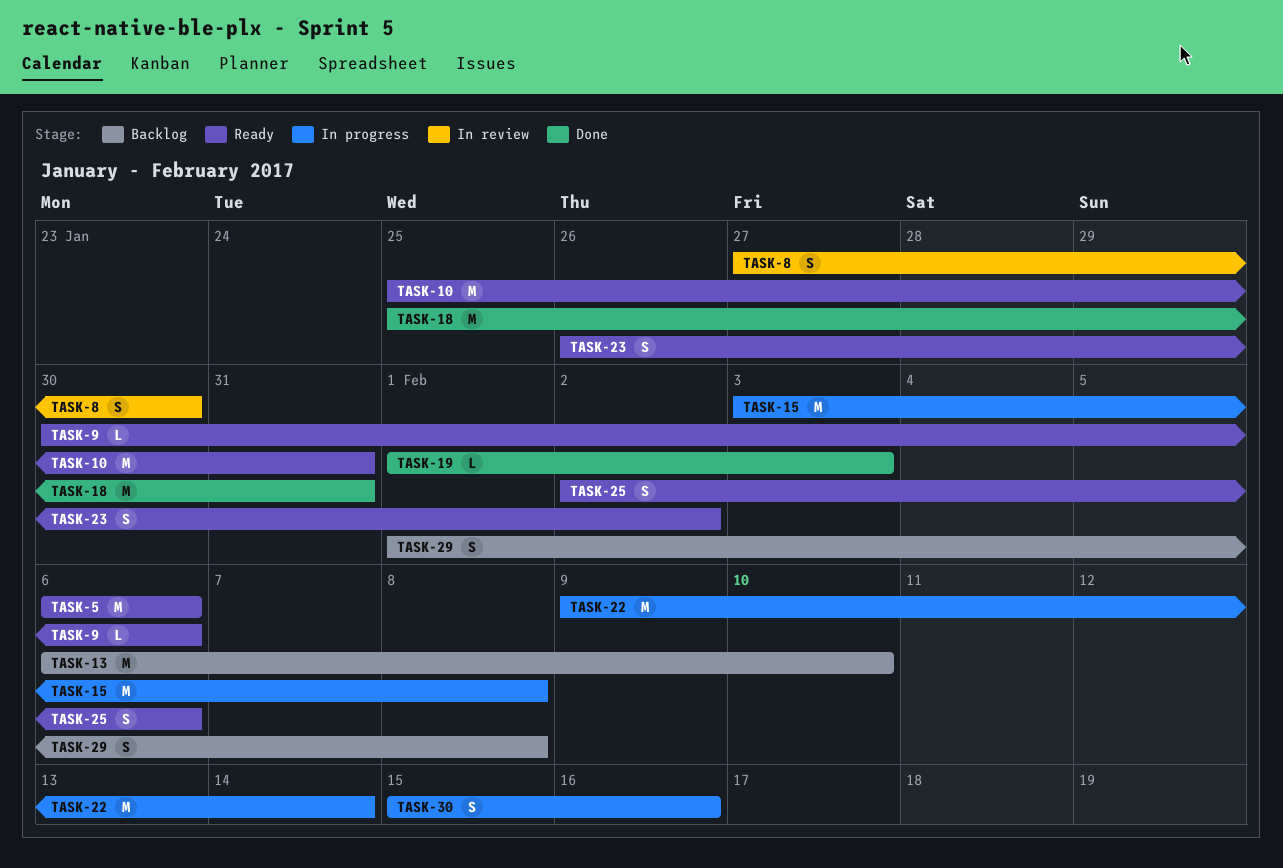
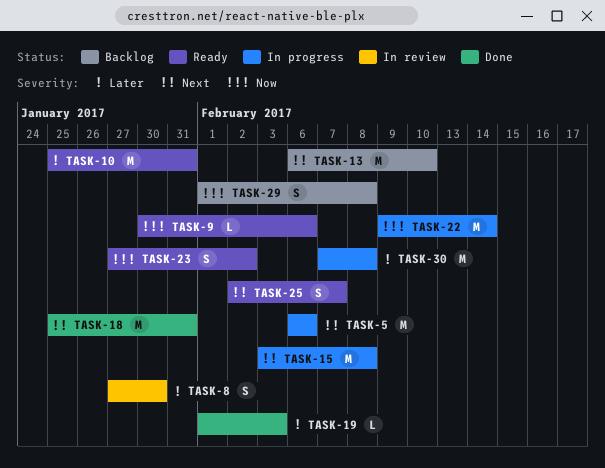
TASK-5, status: Ready -> In progress
TASK-23, start: Jan 26 -> Jan 27
TASK-25, due: Feb 6 -> Feb 7
TASK-30, estimate: S -> M
TASK-30, start: Feb 15 -> Feb 7
TASK-30, due: Feb 16 -> Feb 8

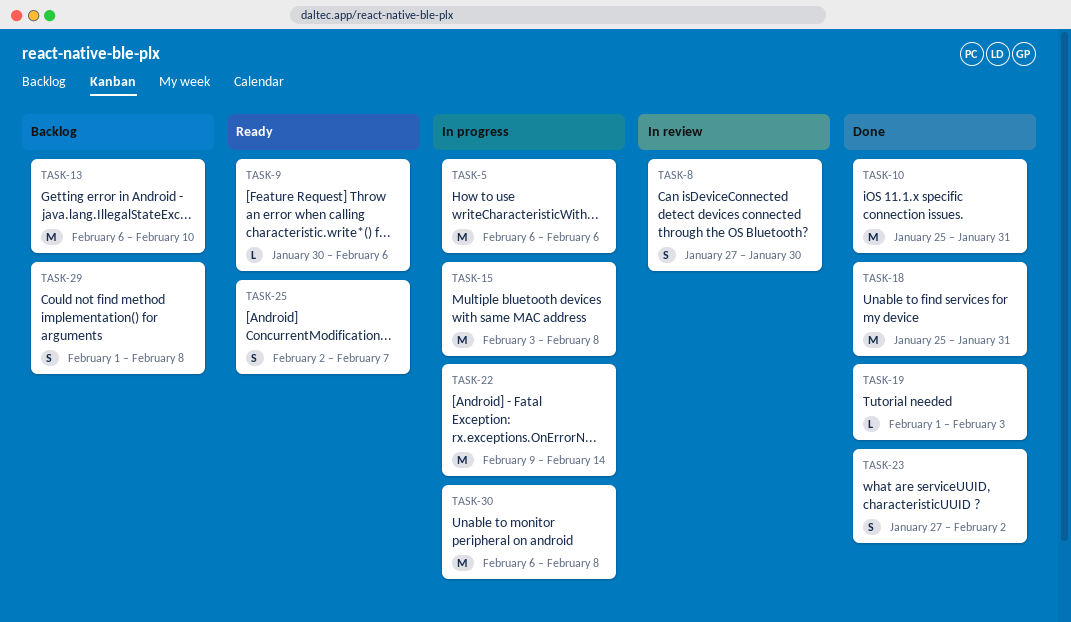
TASK-10, status: Ready -> Done
TASK-23, status: Ready -> Done
TASK-30, start: Feb 7 -> Feb 6

